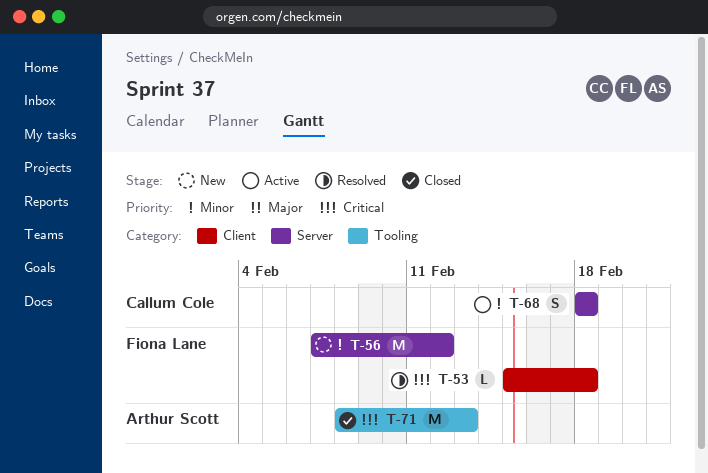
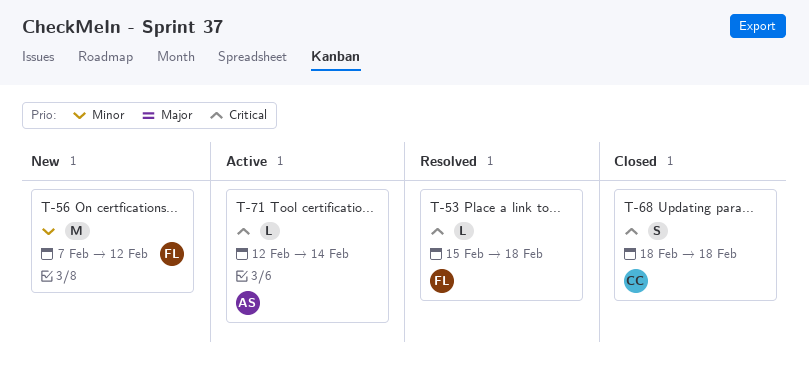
T-68, status: Active -> Closed
T-68, priority: Minor -> Critical
T-71, status: Closed -> Active
T-71, estimate: M -> L
T-71, start: Feb 8 -> Feb 12
T-71, due: Feb 13 -> Feb 14

